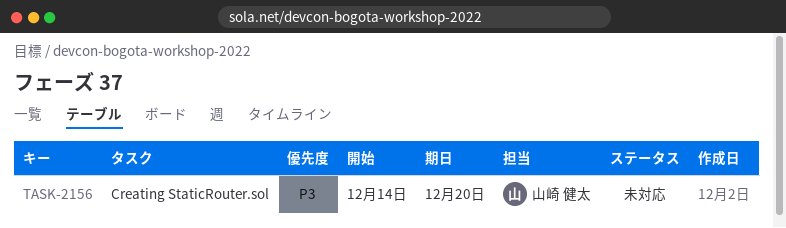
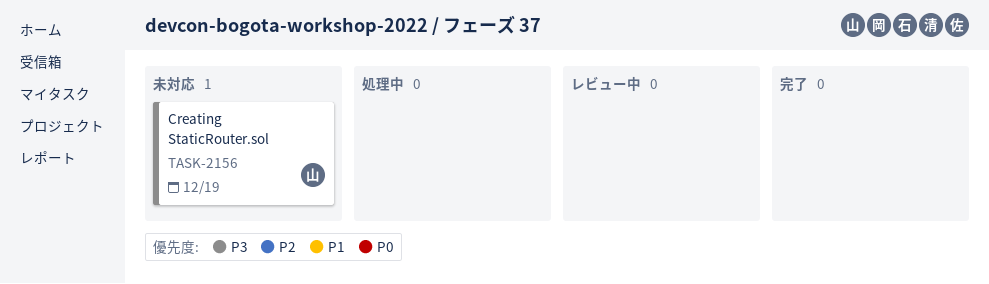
TASK-2156, due: Dec 20 -> Dec 19

